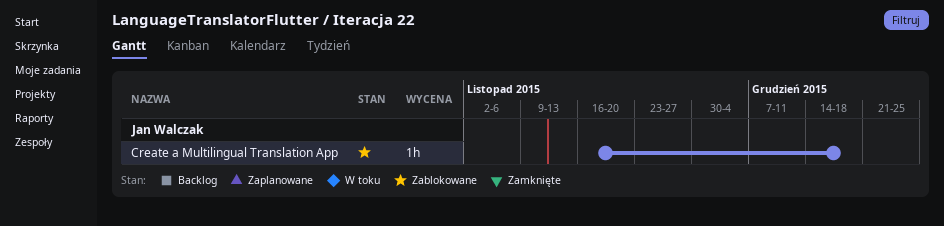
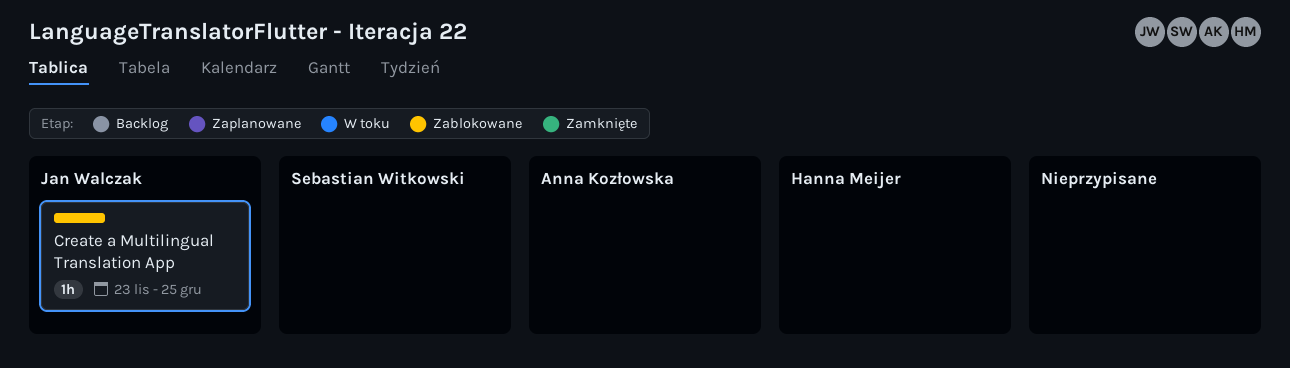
Create a Multilingual Translation App, start: Nov 16 -> Nov 23
Create a Multilingual Translation App, due: Dec 18 -> Dec 25

